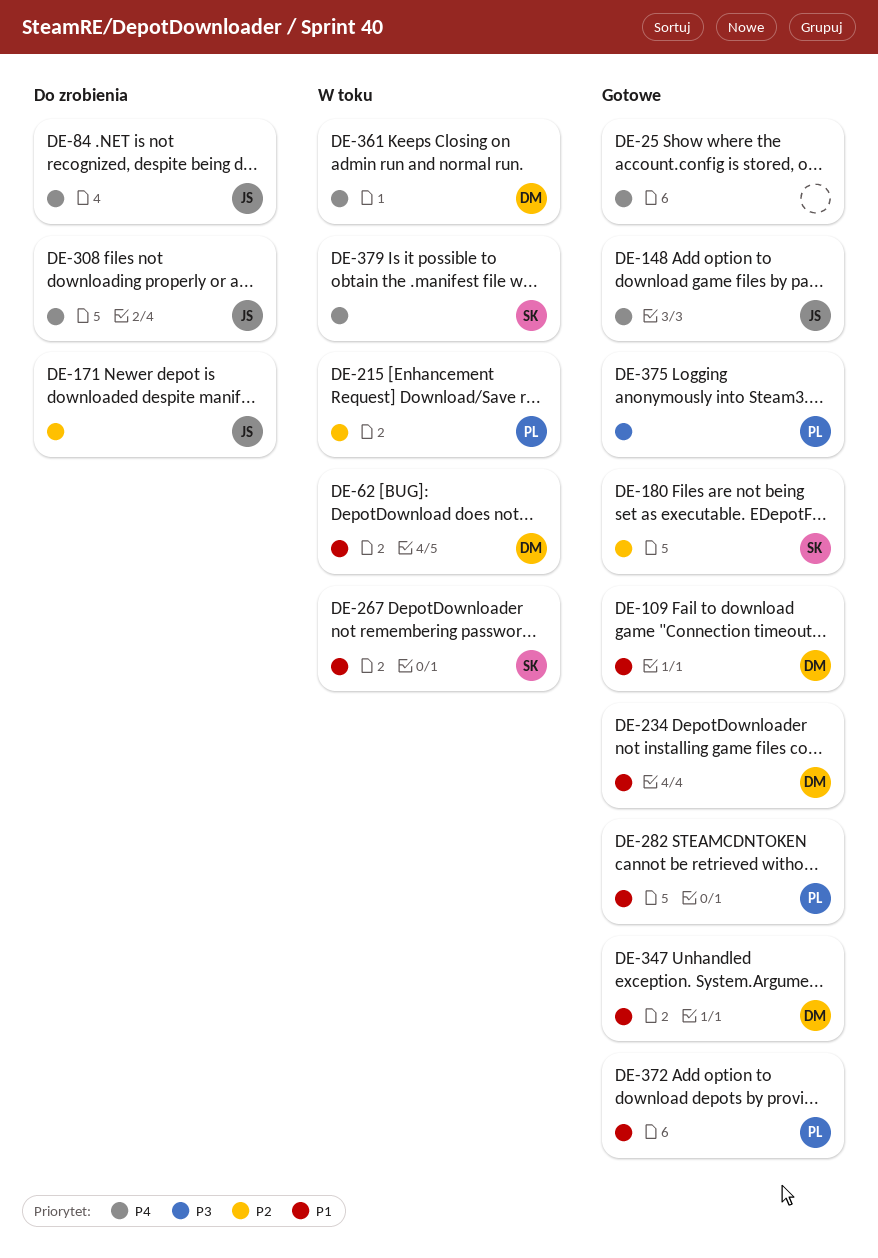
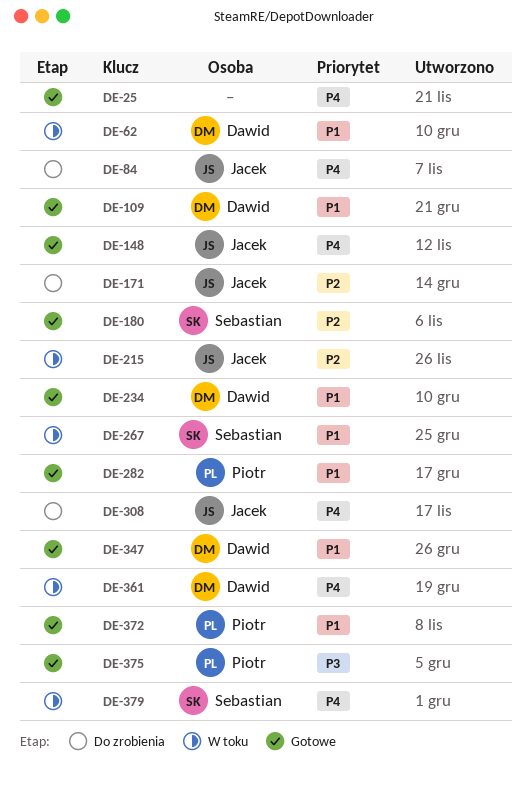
DE-215, owner: Piotr -> Jacek

